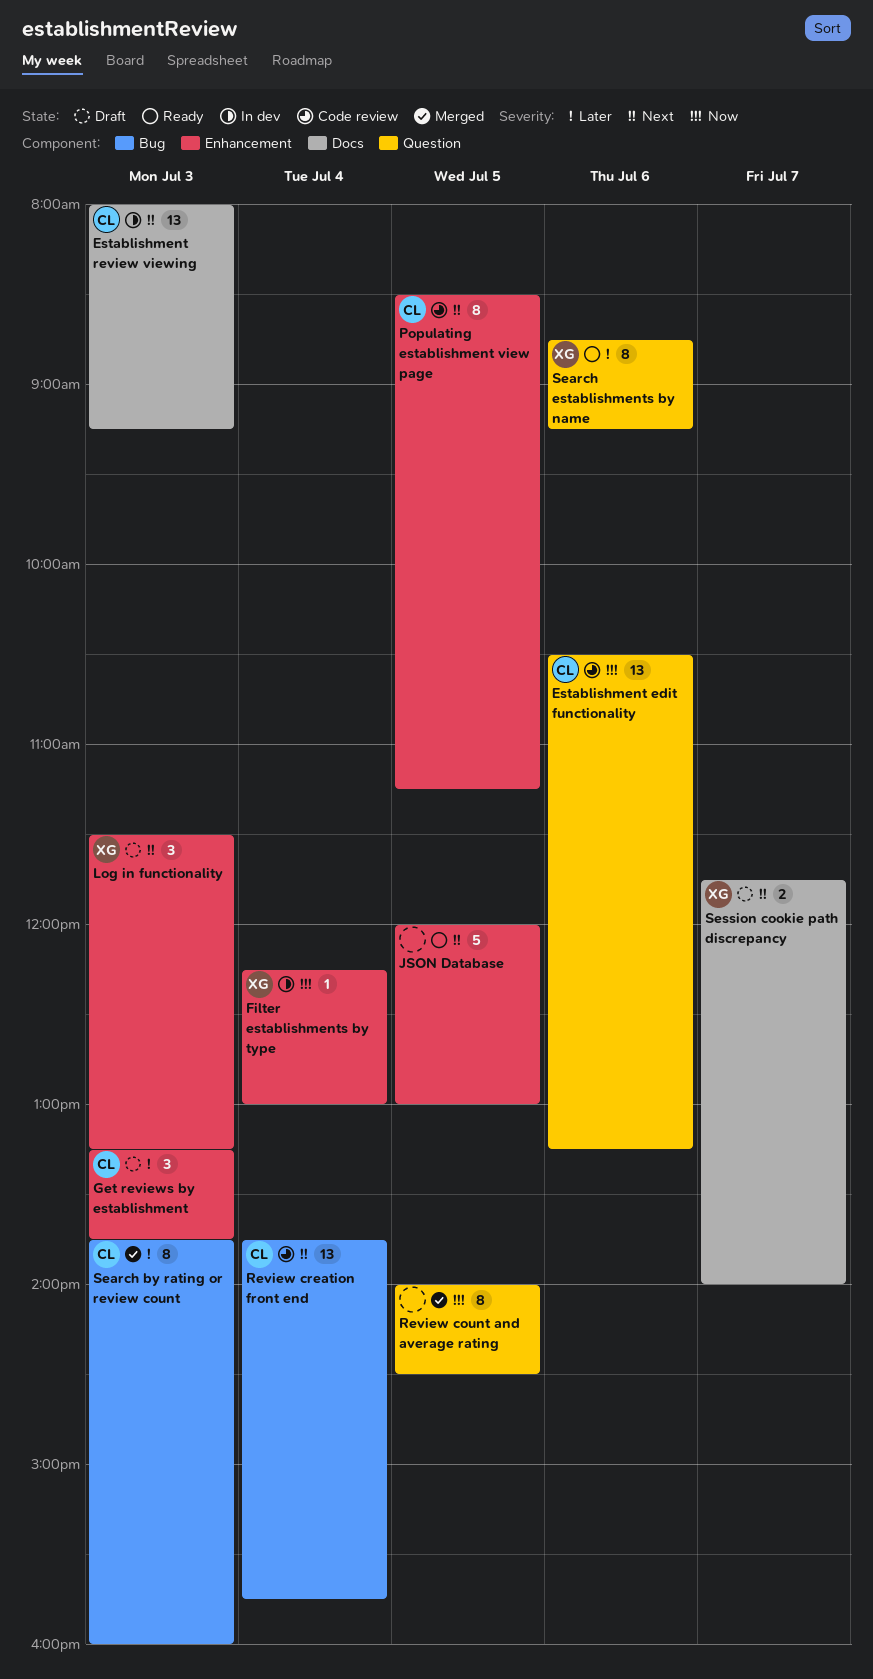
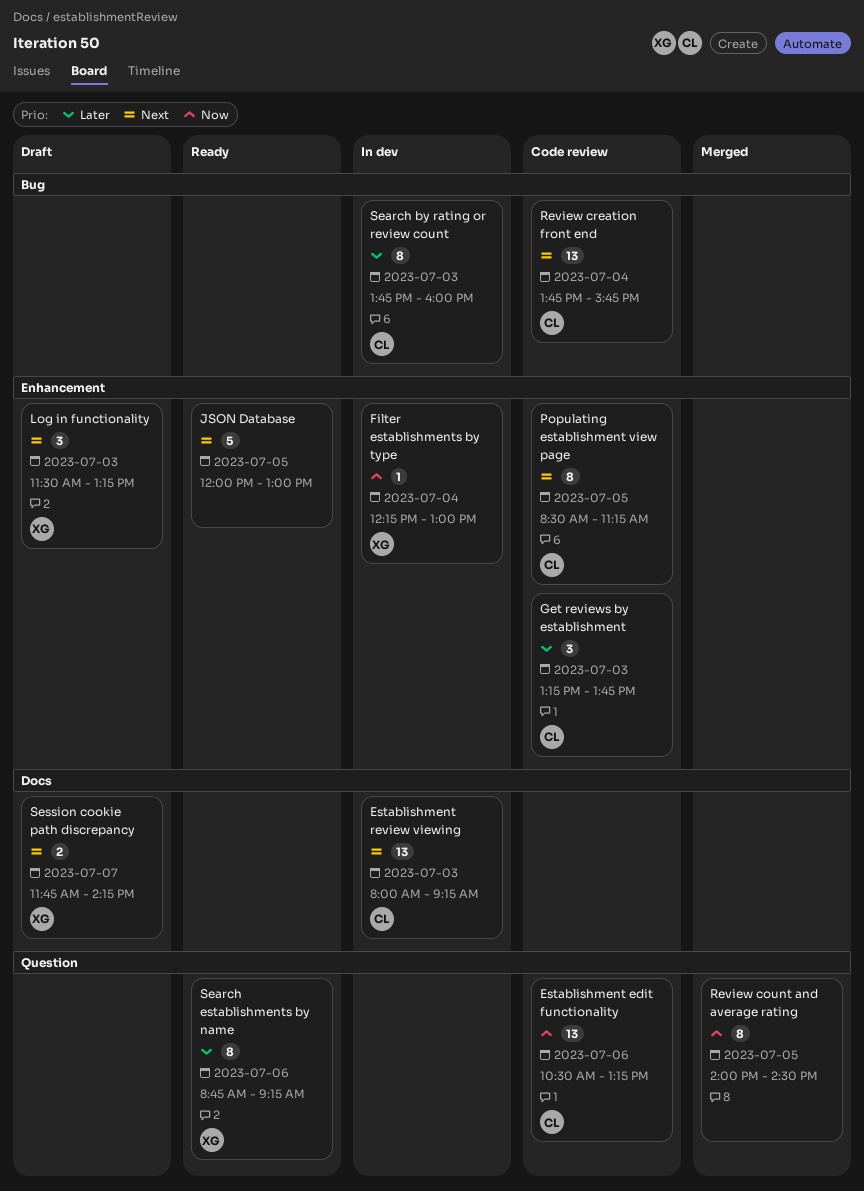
Get reviews by establishment, status: Draft -> Code review
Search by rating or review count, status: Merged -> In dev
Session cookie path discrepancy, ends: 14:00 -> 14:15

